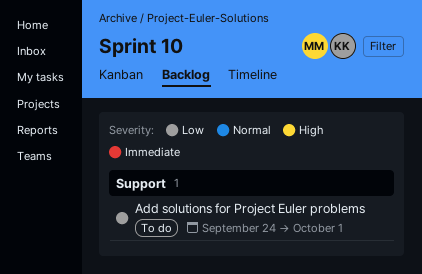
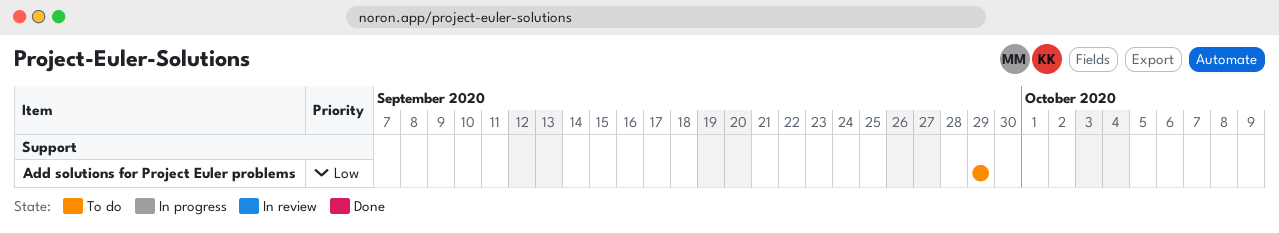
Add solutions for Project Euler problems, start: Sep 24 -> Sep 29
Add solutions for Project Euler problems, due: Oct 1 -> Sep 29

